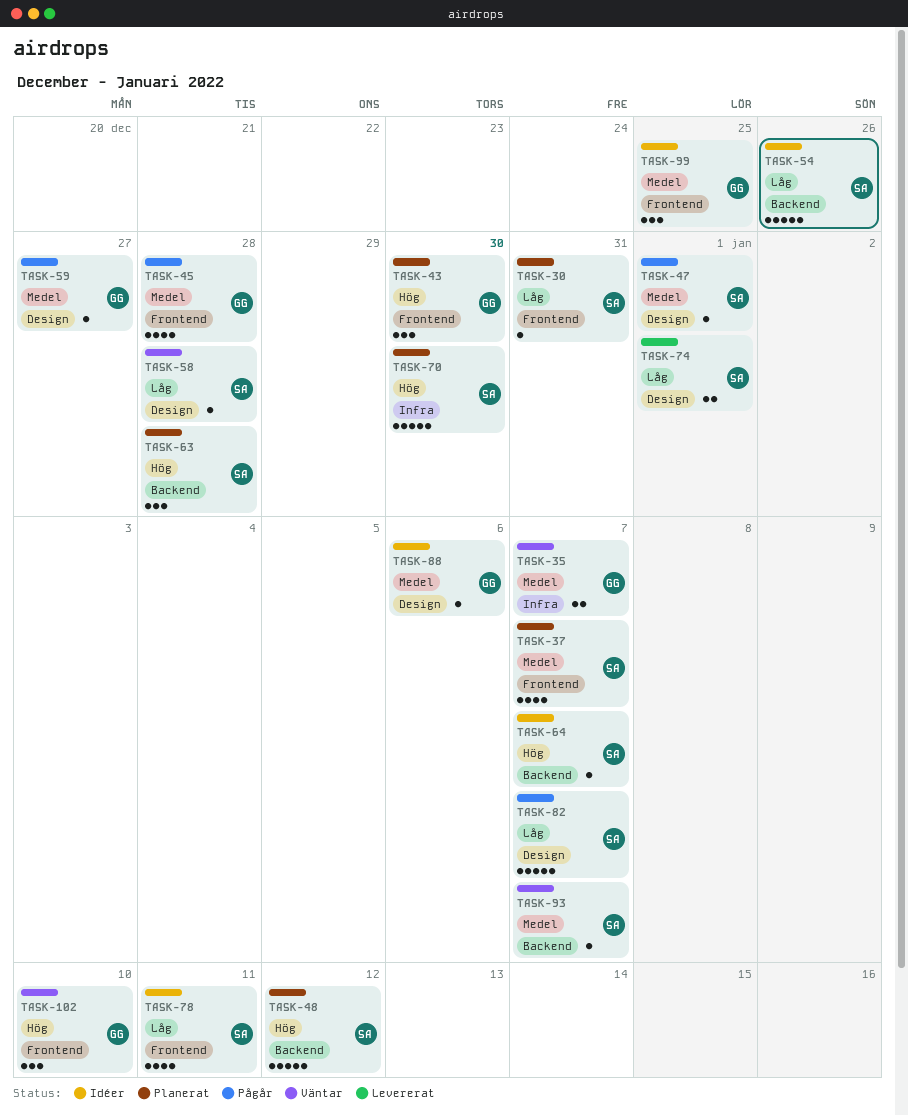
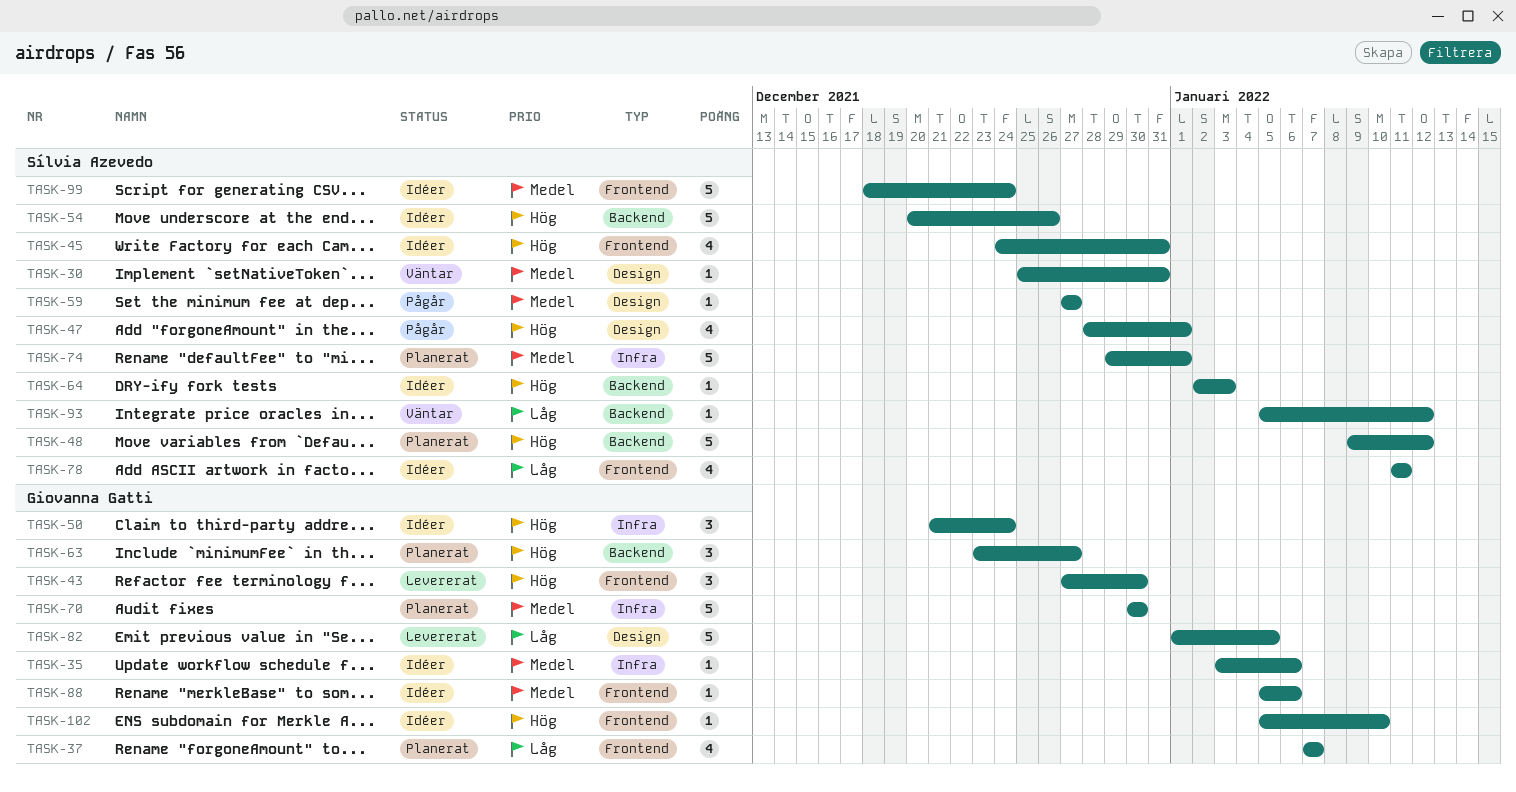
TASK-30, status: Planerat -> Väntar
TASK-30, priority: Låg -> Medel
TASK-30, label: Frontend -> Design
TASK-35, status: Väntar -> Idéer
TASK-35, estimate: 2 -> 1
TASK-35, due: Jan 7 -> Jan 6
TASK-37, owner: Sílvia Azevedo -> Giovanna Gatti
TASK-37, priority: Medel -> Låg
TASK-43, status: Planerat -> Levererat
TASK-45, status: Pågår -> Idéer
TASK-45, owner: Giovanna Gatti -> Sílvia Azevedo
TASK-45, priority: Medel -> Hög
TASK-45, due: Dec 28 -> Dec 31
TASK-47, priority: Medel -> Hög
TASK-47, estimate: 1 -> 4
TASK-50: none -> present
TASK-54, priority: Låg -> Hög
TASK-58: present -> none
TASK-59, owner: Giovanna Gatti -> Sílvia Azevedo
TASK-63, owner: Sílvia Azevedo -> Giovanna Gatti
TASK-63, due: Dec 28 -> Dec 27
TASK-64, due: Jan 7 -> Jan 3
TASK-70, owner: Sílvia Azevedo -> Giovanna Gatti
TASK-70, priority: Hög -> Medel
TASK-74, status: Levererat -> Planerat
TASK-74, priority: Låg -> Medel
TASK-74, label: Design -> Infra
TASK-74, estimate: 2 -> 5
TASK-82, status: Pågår -> Levererat
TASK-82, owner: Sílvia Azevedo -> Giovanna Gatti
TASK-82, due: Jan 7 -> Jan 5
TASK-88, label: Design -> Frontend
TASK-93, priority: Medel -> Låg
TASK-93, due: Jan 7 -> Jan 12
TASK-99, owner: Giovanna Gatti -> Sílvia Azevedo
TASK-99, estimate: 3 -> 5
TASK-99, due: Dec 25 -> Dec 24
TASK-102, status: Väntar -> Idéer
TASK-102, estimate: 3 -> 1

